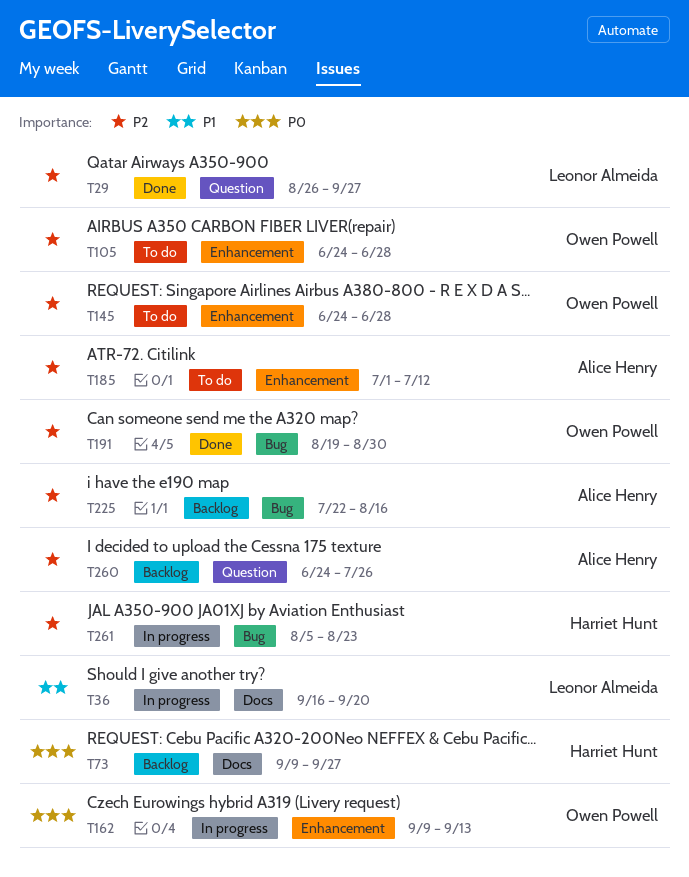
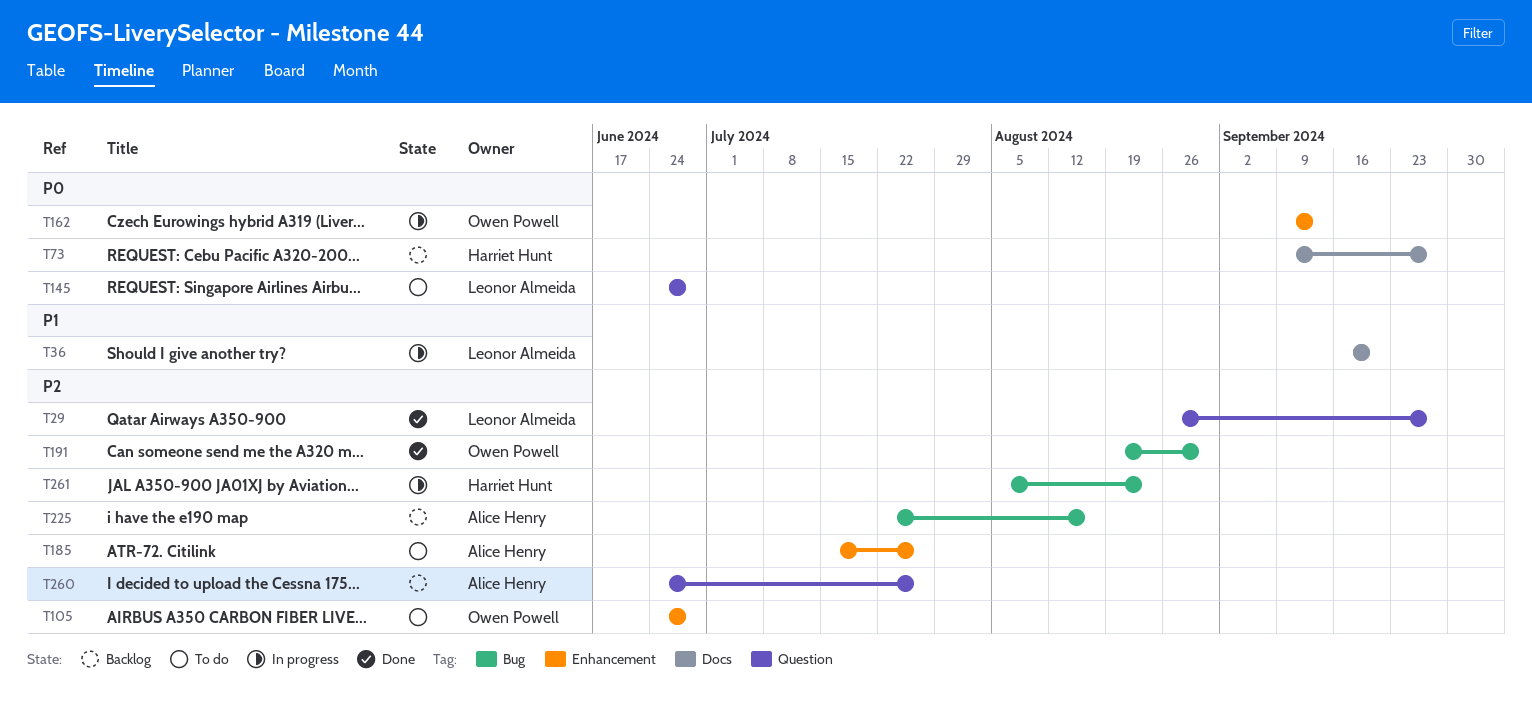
T145, owner: Owen Powell -> Leonor Almeida
T145, priority: P2 -> P0
T145, label: Enhancement -> Question
T185, start: Jul 1 -> Jul 15
T185, due: Jul 12 -> Jul 26

